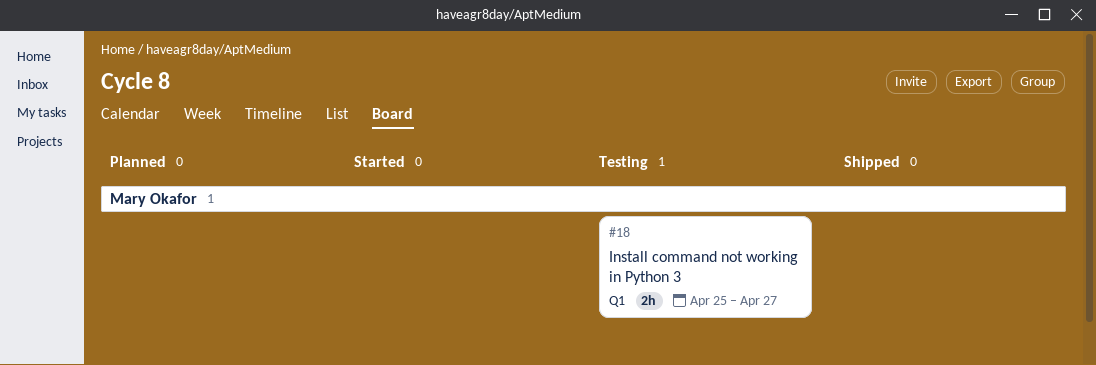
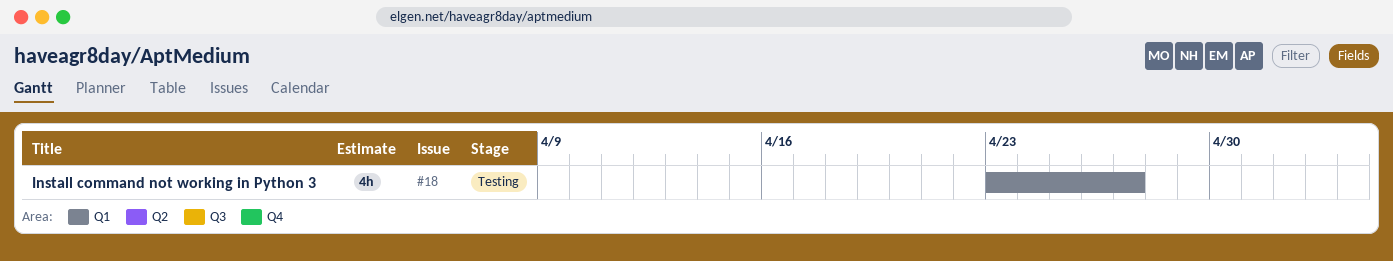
#18, estimate: 2h -> 4h
#18, start: Apr 25 -> Apr 23

